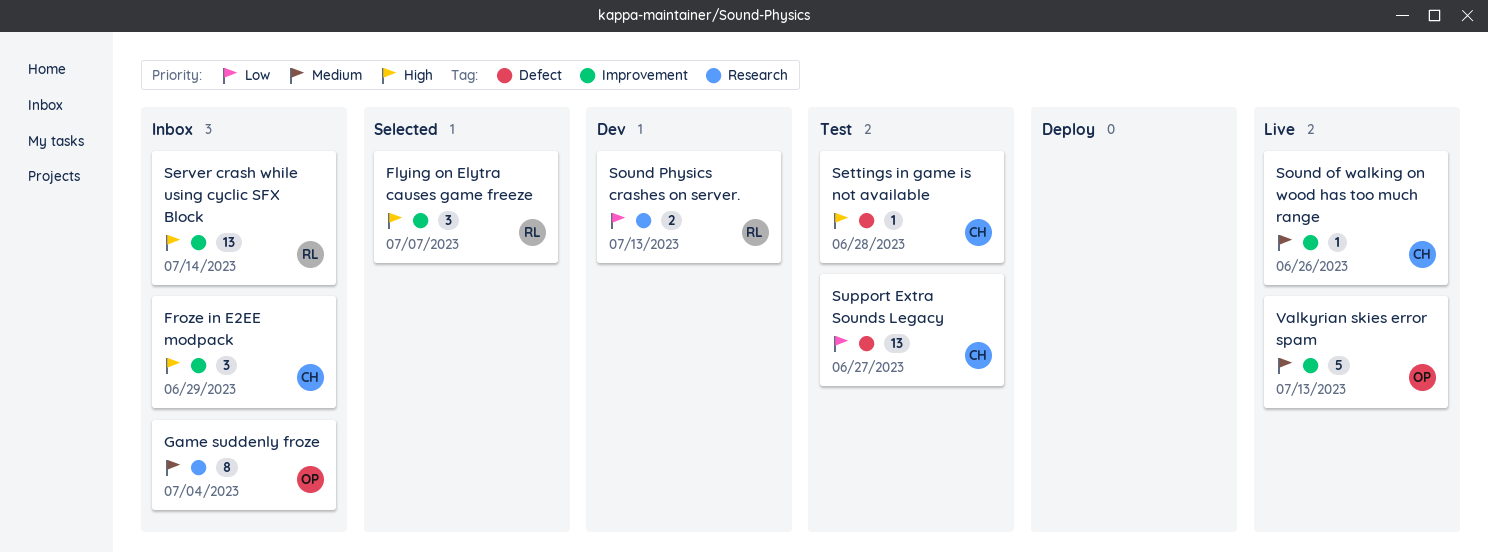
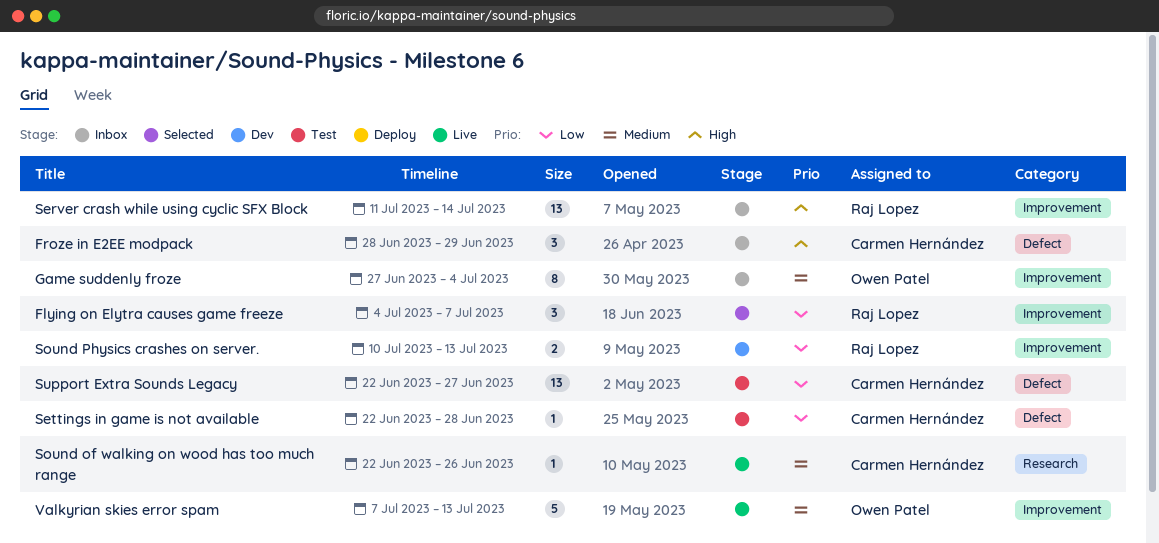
Flying on Elytra causes game freeze, priority: High -> Low
Froze in E2EE modpack, label: Improvement -> Defect
Game suddenly froze, label: Research -> Improvement
Settings in game is not available, priority: High -> Low
Sound of walking on wood has too much range, label: Improvement -> Research
Sound Physics crashes on server., label: Research -> Improvement

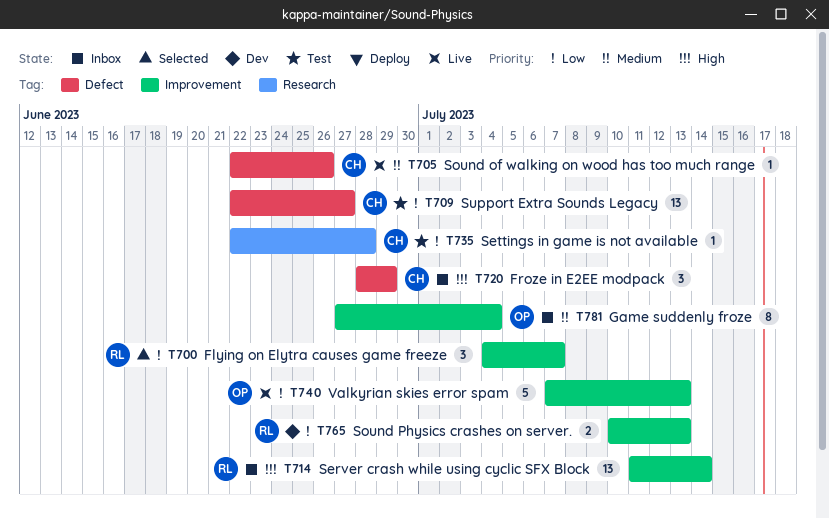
Settings in game is not available, label: Defect -> Research
Sound of walking on wood has too much range, label: Research -> Defect
Valkyrian skies error spam, priority: Medium -> Low

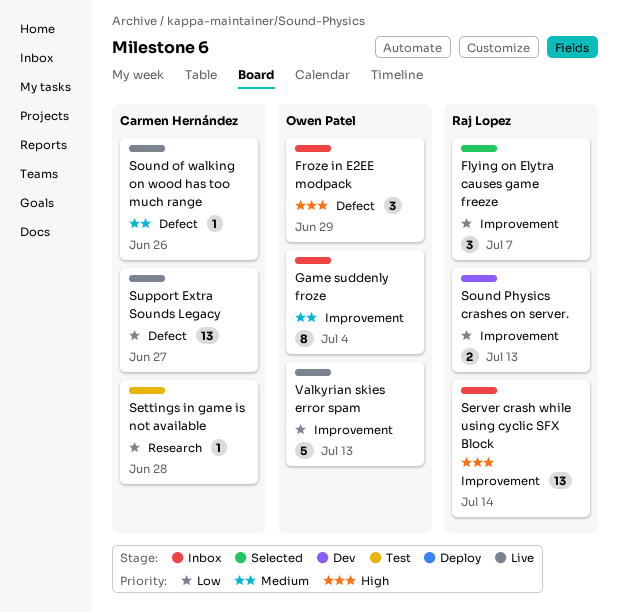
Froze in E2EE modpack, owner: Carmen Hernández -> Owen Patel
Support Extra Sounds Legacy, status: Test -> Live

